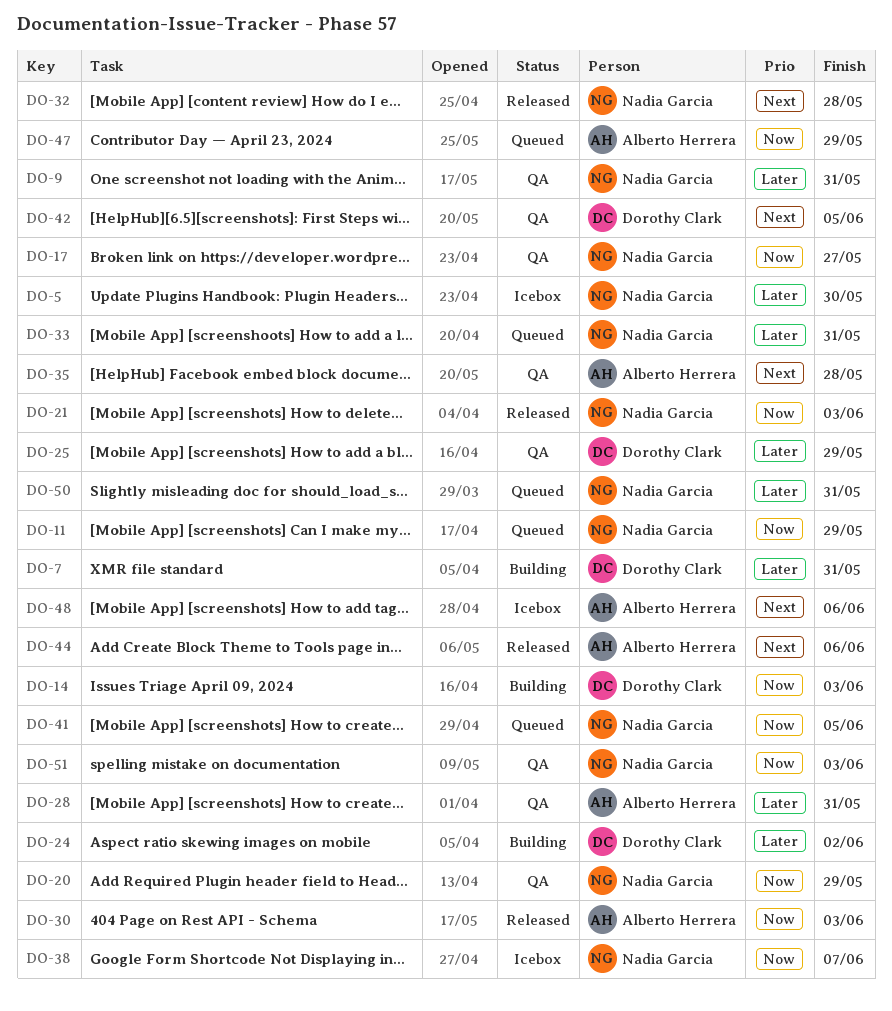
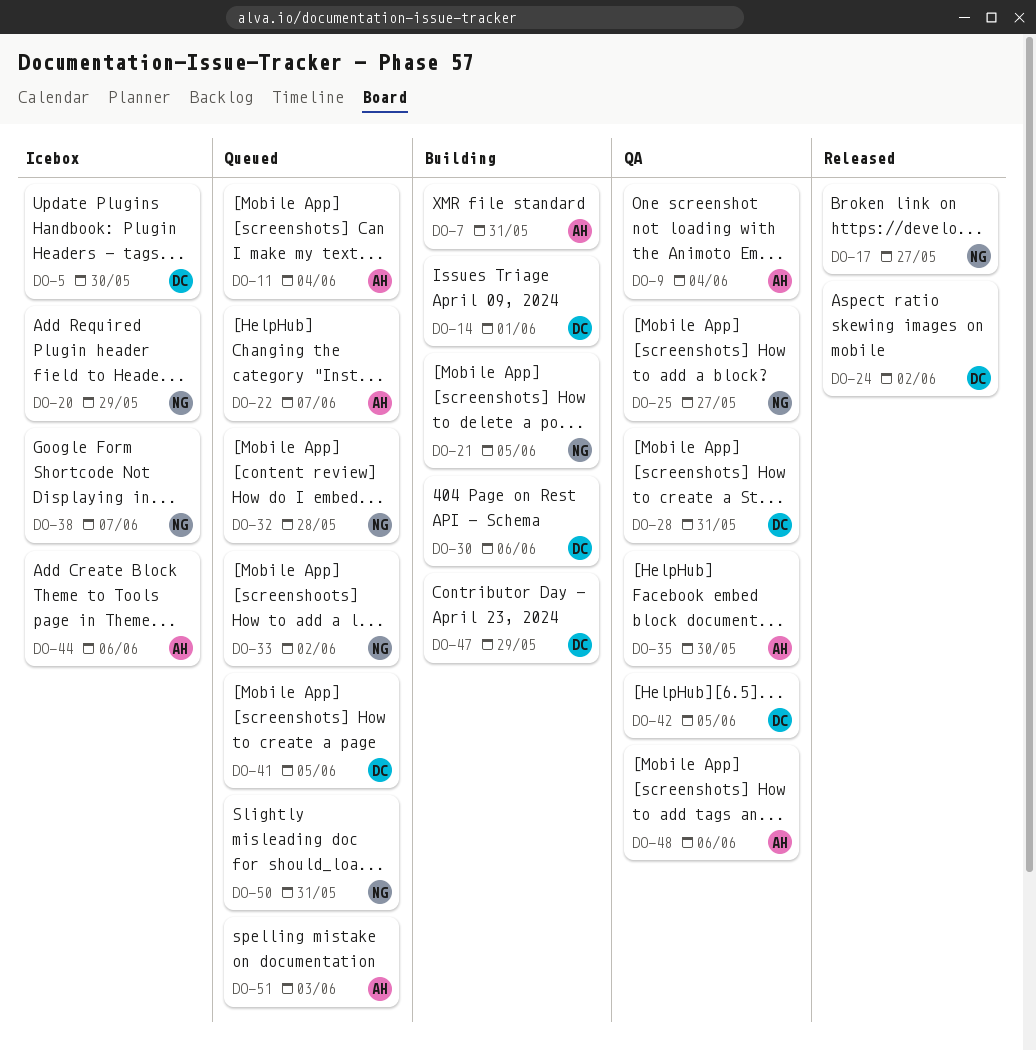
DO-5, owner: Nadia Garcia -> Dorothy Clark
DO-7, owner: Dorothy Clark -> Alberto Herrera
DO-9, owner: Nadia Garcia -> Alberto Herrera
DO-9, due: May 31 -> Jun 4
DO-11, owner: Nadia Garcia -> Alberto Herrera
DO-11, due: May 29 -> Jun 4
DO-14, due: Jun 3 -> Jun 1
DO-17, status: QA -> Released
DO-20, status: QA -> Icebox
DO-21, status: Released -> Building
DO-21, due: Jun 3 -> Jun 5
DO-22: none -> present
DO-24, status: Building -> Released
DO-25, owner: Dorothy Clark -> Nadia Garcia
DO-25, due: May 29 -> May 27
DO-28, owner: Alberto Herrera -> Dorothy Clark
DO-30, status: Released -> Building
DO-30, owner: Alberto Herrera -> Dorothy Clark
DO-30, due: Jun 3 -> Jun 6
DO-32, status: Released -> Queued
DO-33, due: May 31 -> Jun 2
DO-35, due: May 28 -> May 30
DO-41, owner: Nadia Garcia -> Dorothy Clark
DO-44, status: Released -> Icebox
DO-47, status: Queued -> Building
DO-47, owner: Alberto Herrera -> Dorothy Clark
DO-48, status: Icebox -> QA
DO-51, status: QA -> Queued
DO-51, owner: Nadia Garcia -> Alberto Herrera

